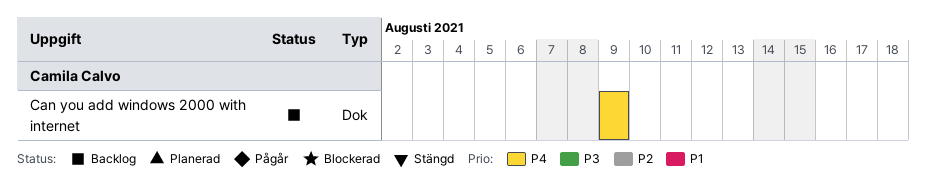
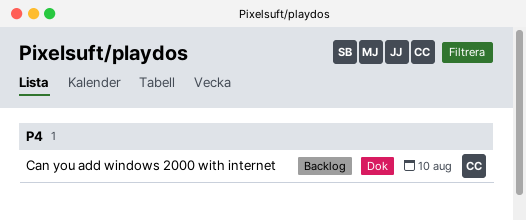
Can you add windows 2000 with internet, due: Aug 9 -> Aug 10

